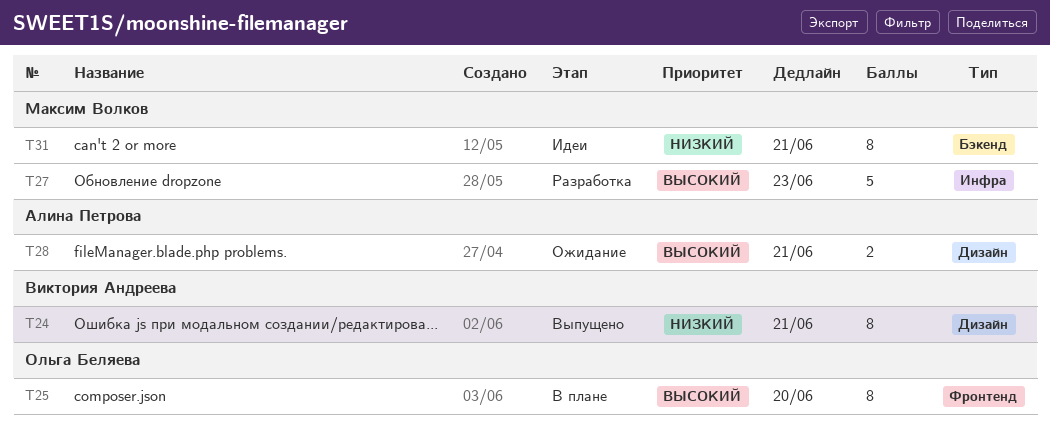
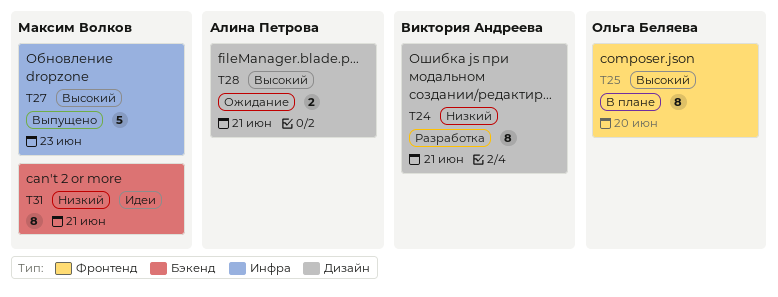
T24, status: Выпущено -> Разработка
T27, status: Разработка -> Выпущено

